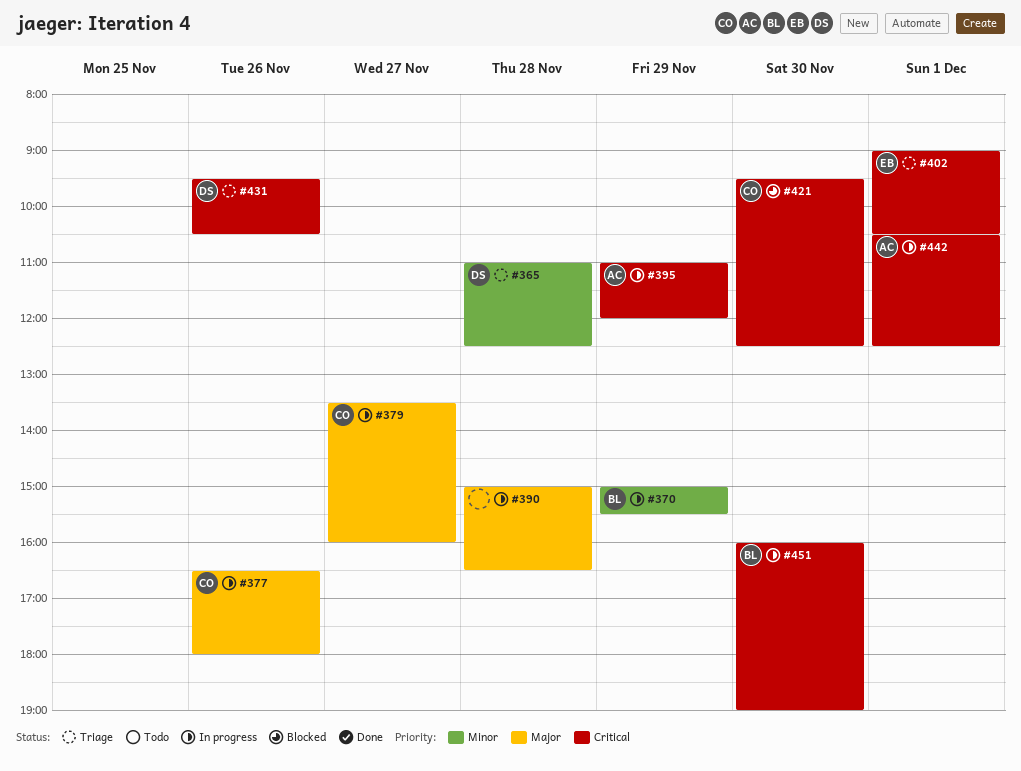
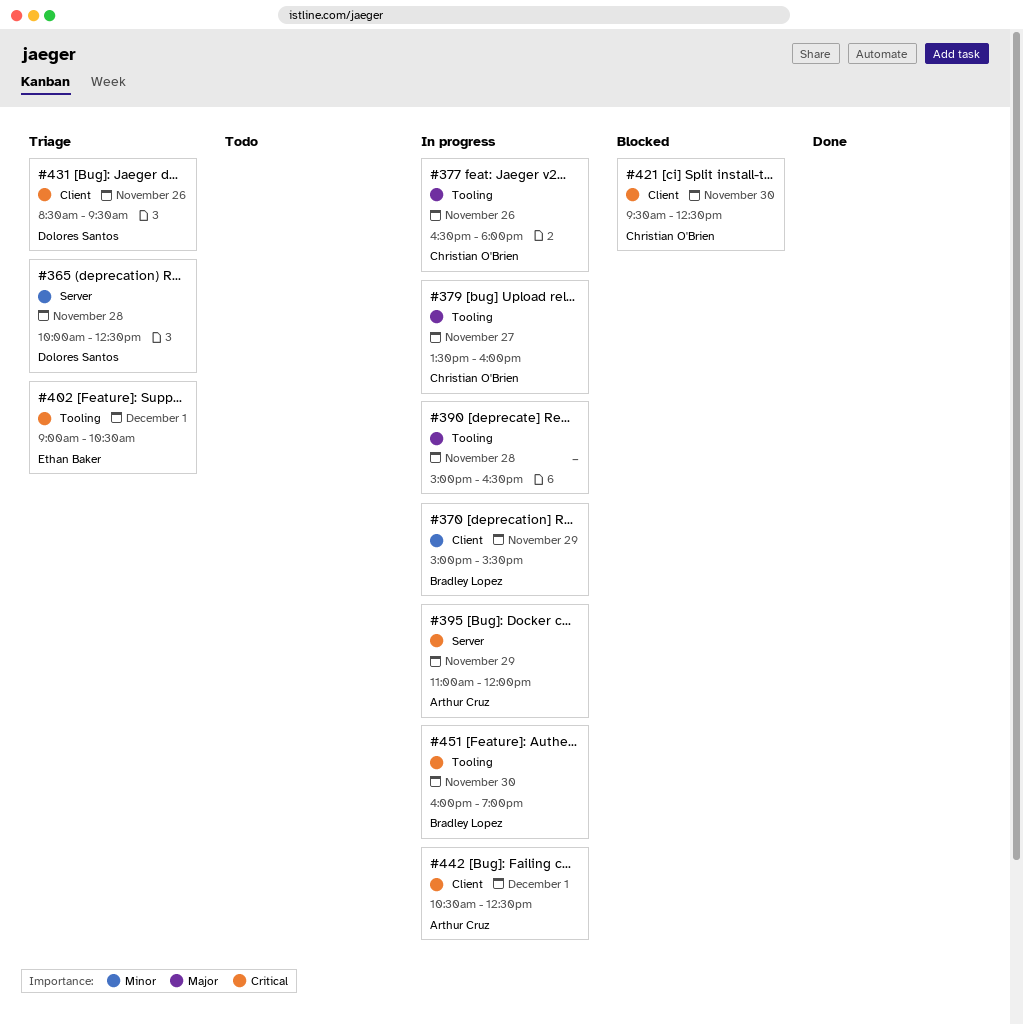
#365, begins: 11:00 -> 10:00
#431, begins: 09:30 -> 08:30
#431, ends: 10:30 -> 09:30

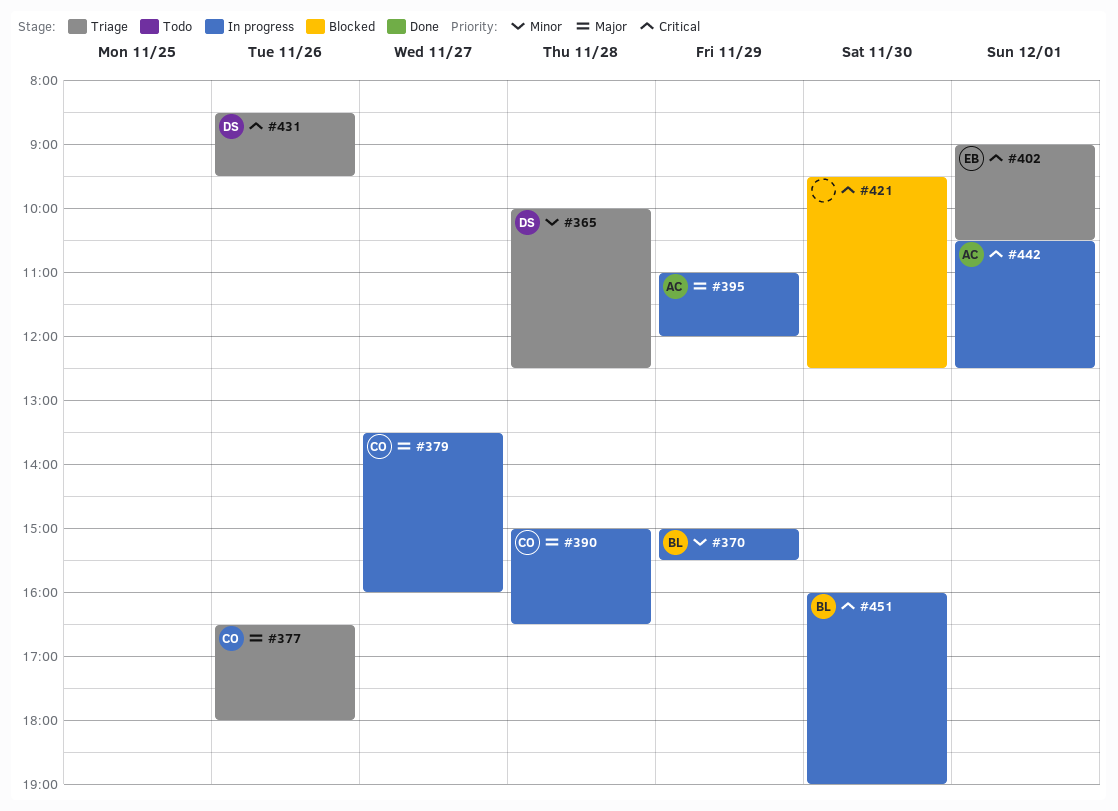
#377, status: In progress -> Triage
#390, owner: none -> Christian O'Brien
#395, priority: Critical -> Major
#421, owner: Christian O'Brien -> none

